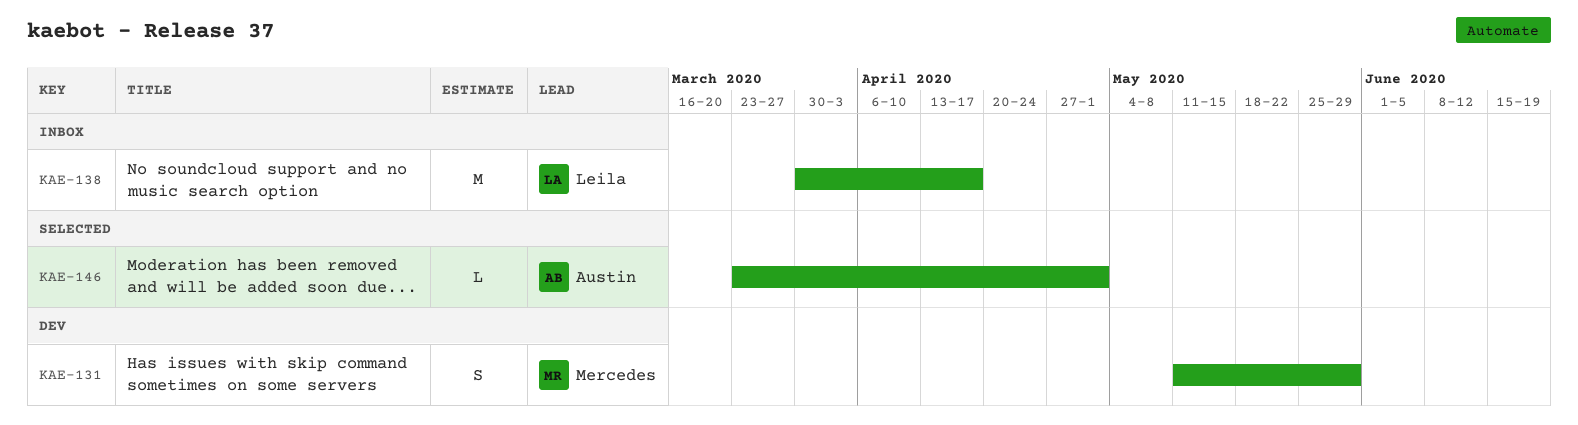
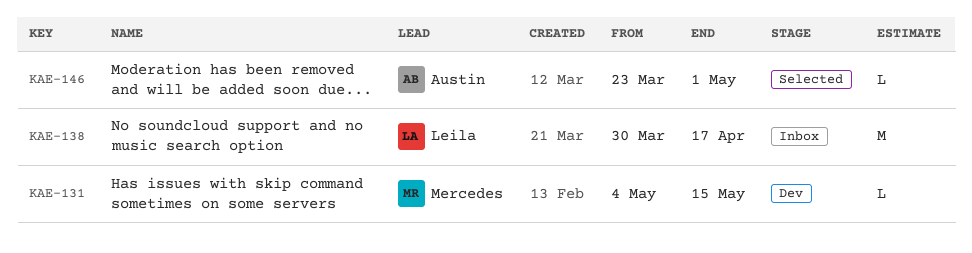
KAE-131, estimate: S -> L
KAE-131, start: May 11 -> May 4
KAE-131, due: May 29 -> May 15

